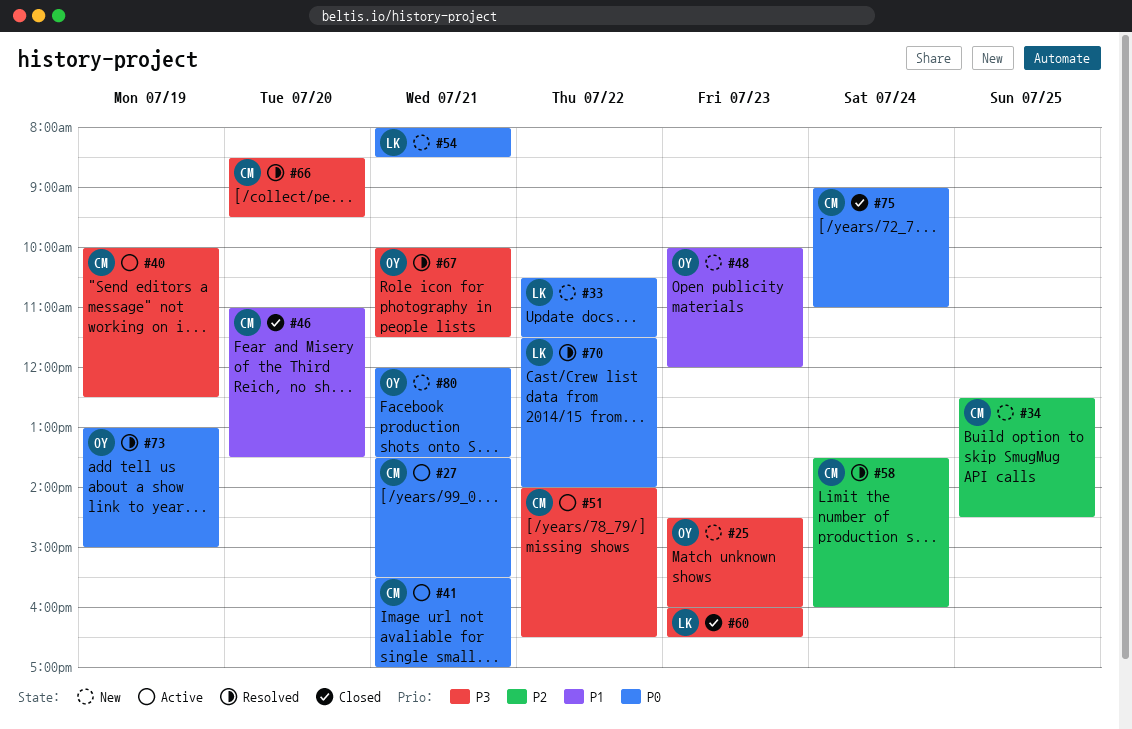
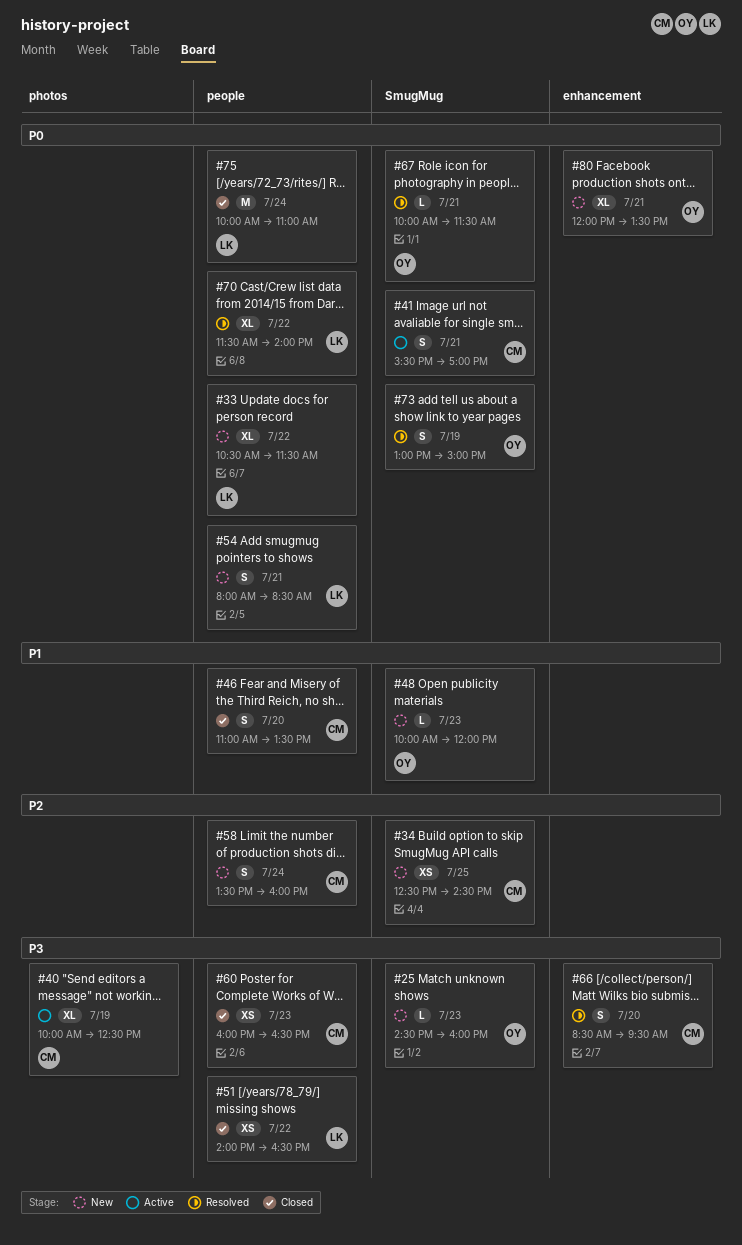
#27: present -> none
#51, status: Active -> Closed
#51, owner: CM -> LK
#58, status: Resolved -> New
#60, owner: LK -> CM
#67, priority: P3 -> P0
#75, owner: CM -> LK
#75, begins: 09:00 -> 10:00

